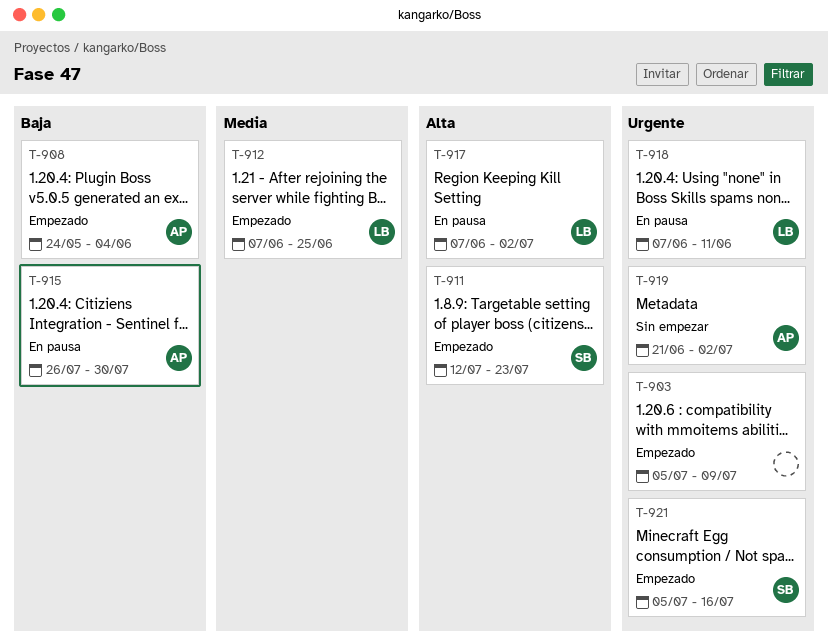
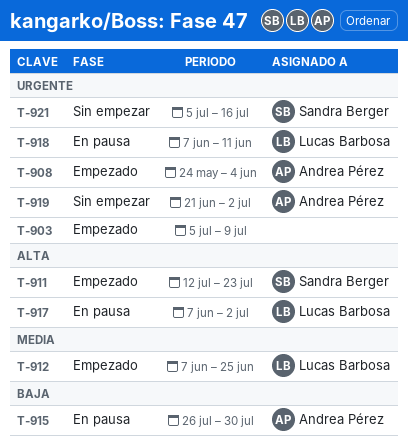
T-908, priority: Baja -> Urgente
T-921, status: Empezado -> Sin empezar

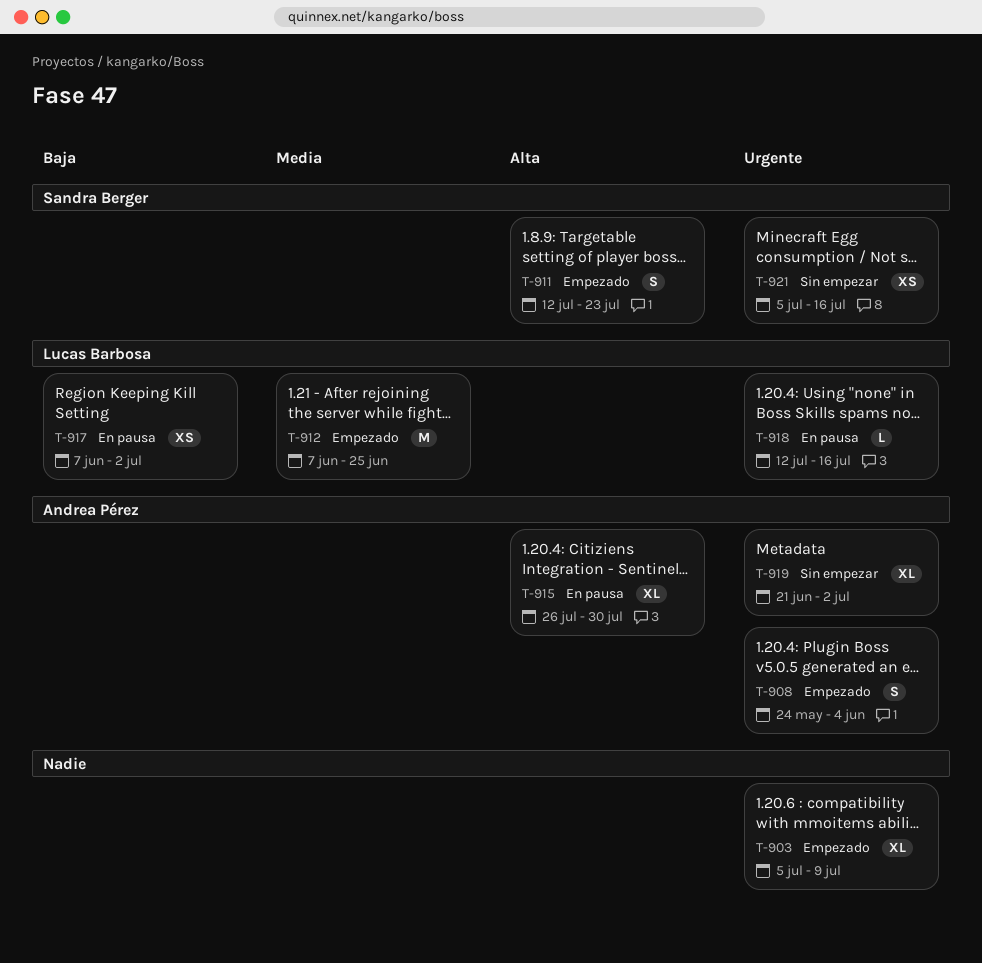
T-915, priority: Baja -> Alta
T-917, priority: Alta -> Baja
T-918, start: Jun 7 -> Jul 12
T-918, due: Jun 11 -> Jul 16

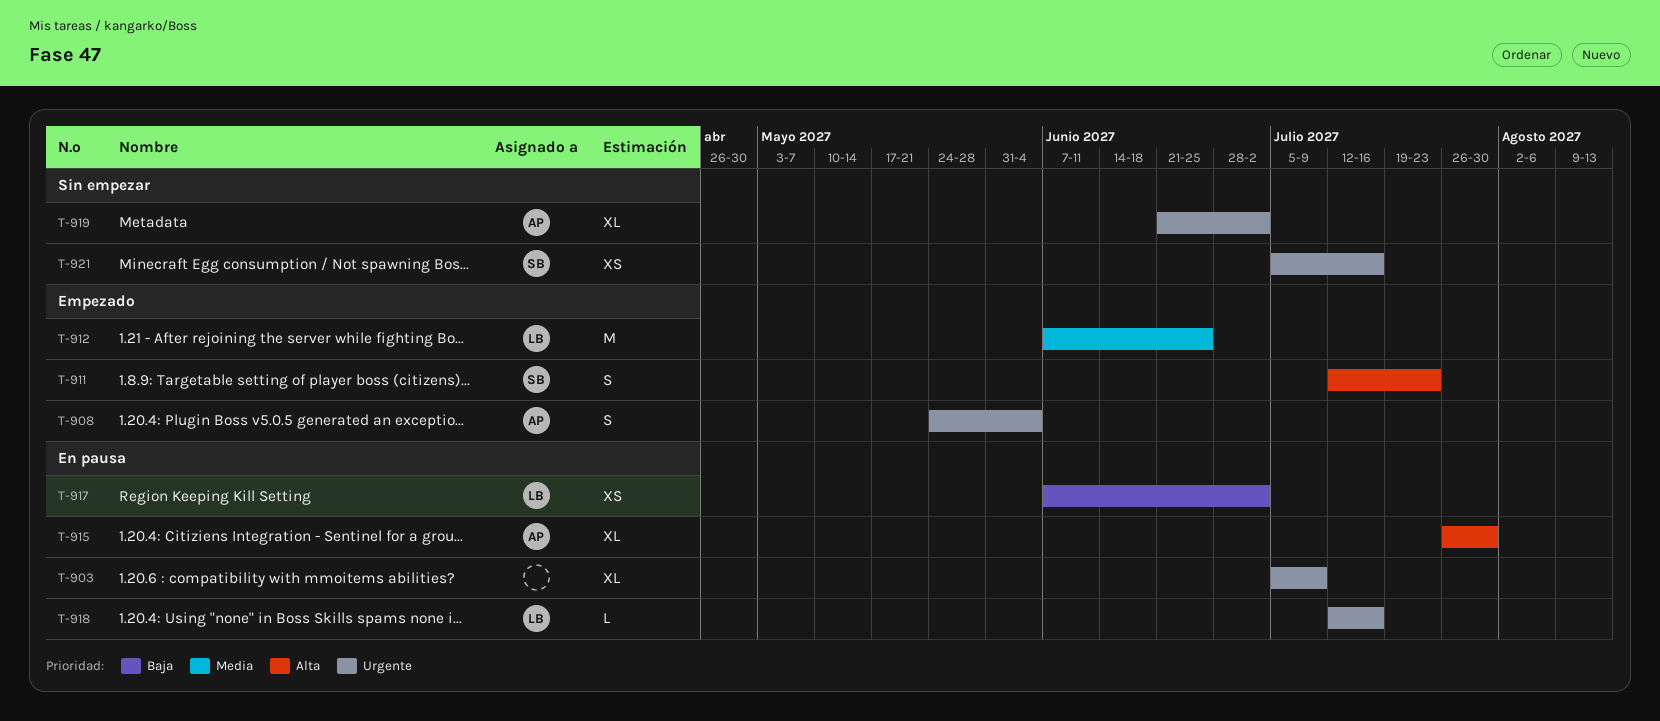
T-903, status: Empezado -> En pausa

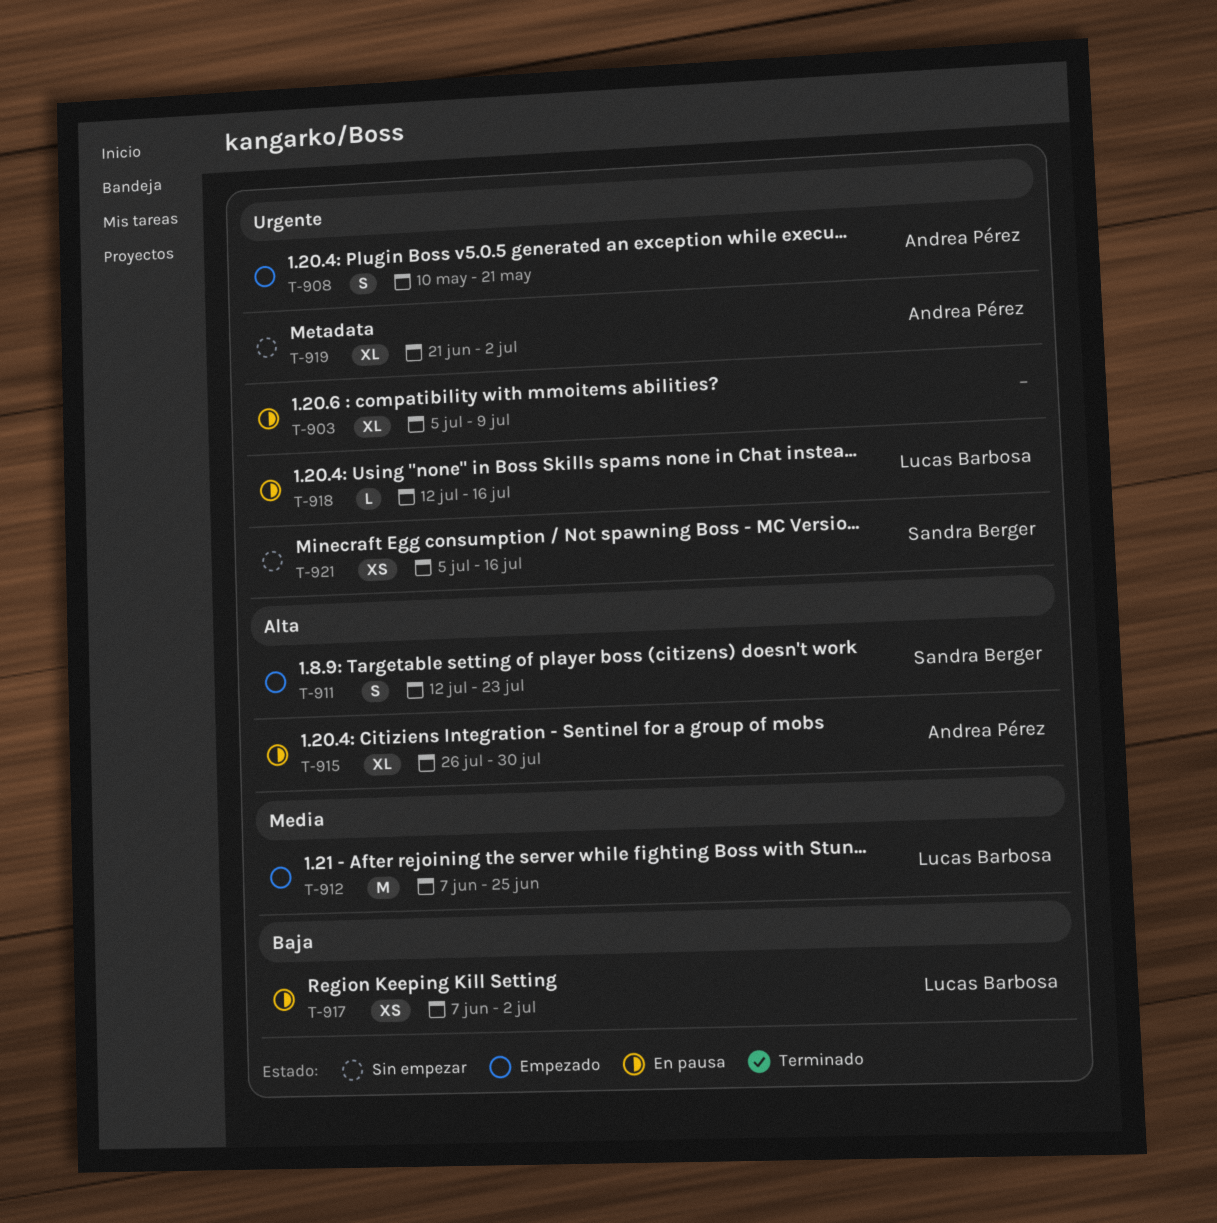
T-908, start: May 24 -> May 10
T-908, due: Jun 4 -> May 21

